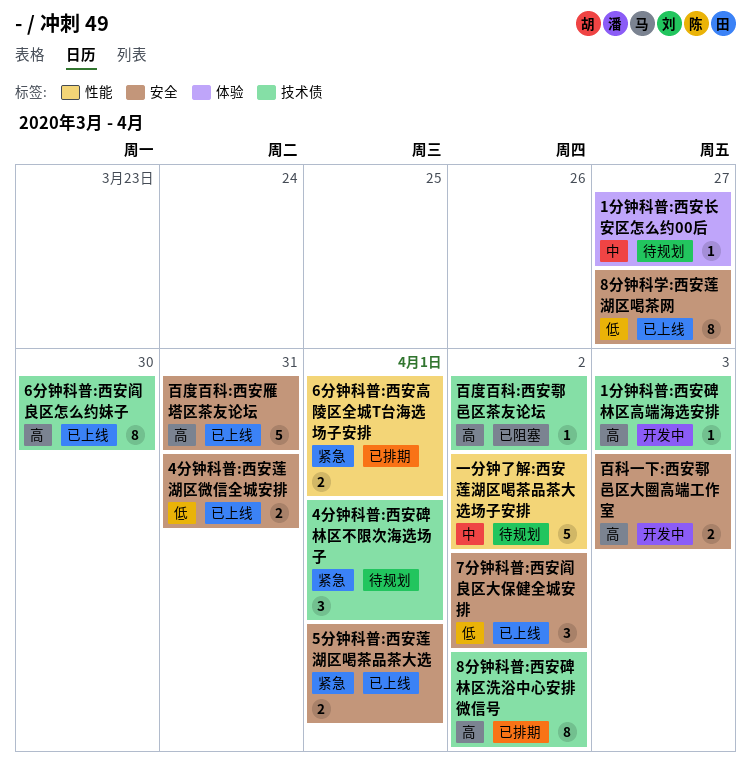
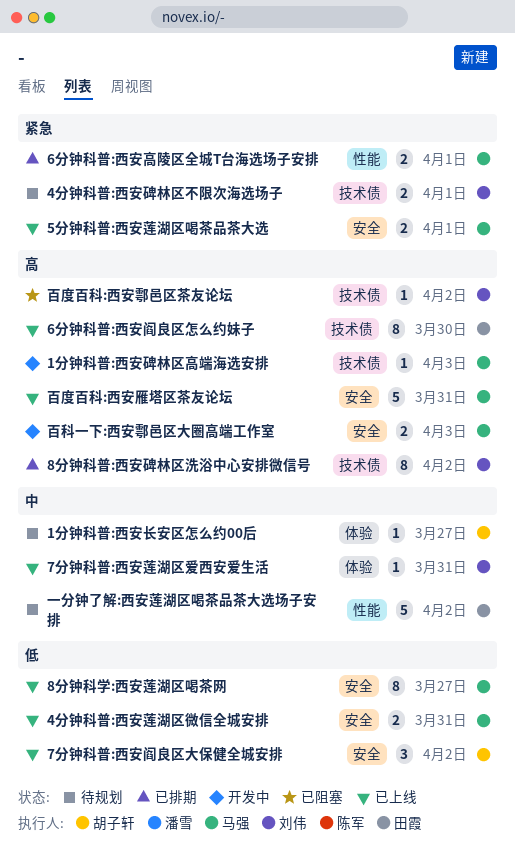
4分钟科普:西安碑林区不限次海选场子, estimate: 3 -> 2
7分钟科普:西安莲湖区爱西安爱生活: none -> present

